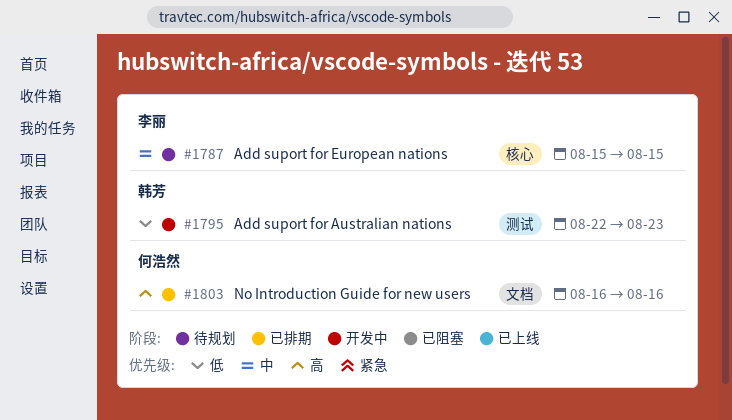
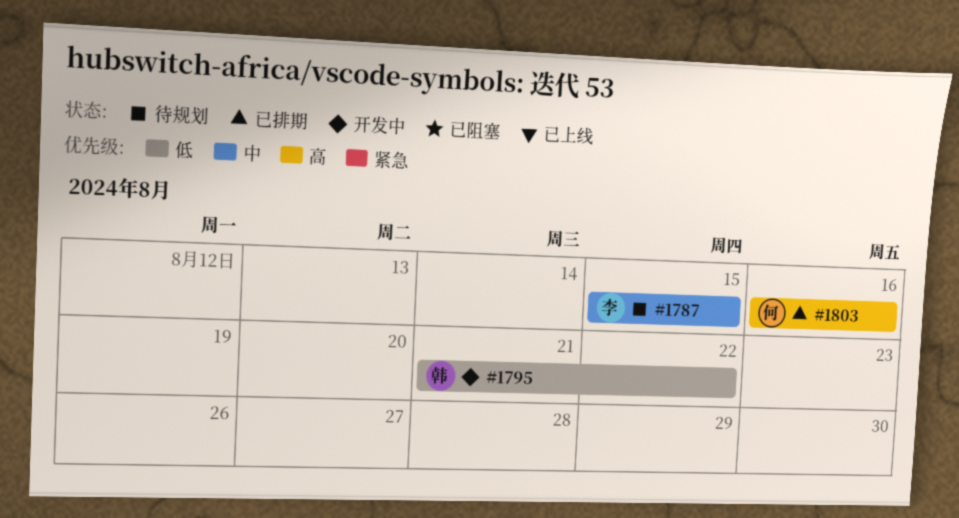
#1795, start: Aug 22 -> Aug 21
#1795, due: Aug 23 -> Aug 22

